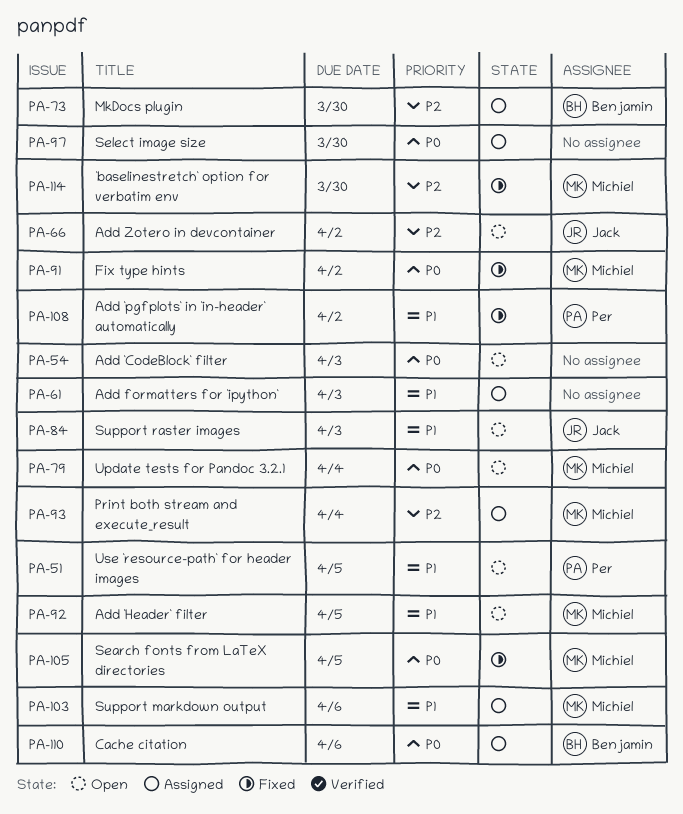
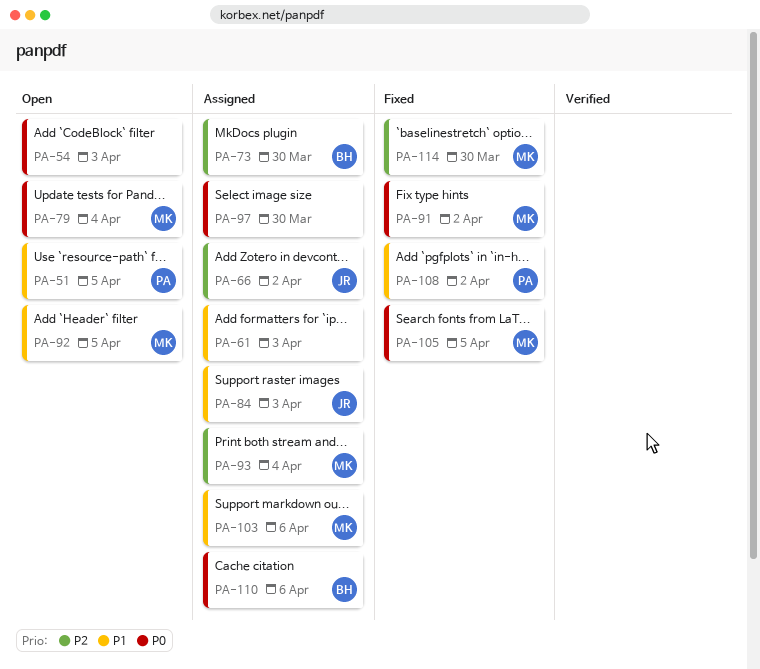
PA-66, status: Open -> Assigned
PA-84, status: Open -> Assigned

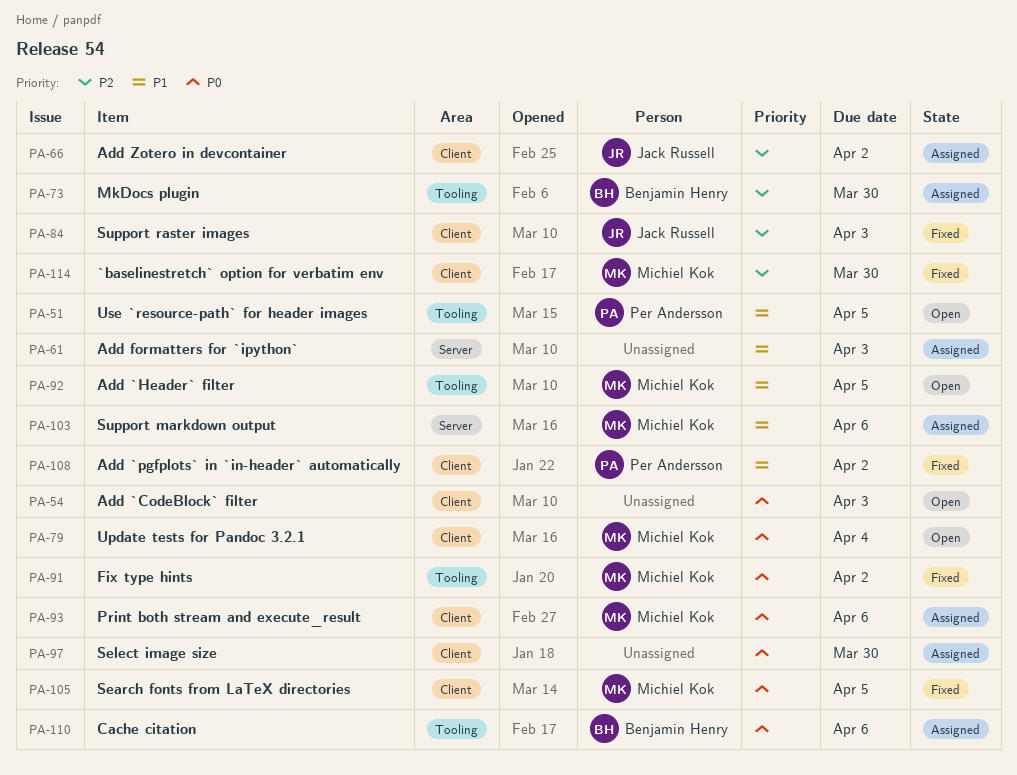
PA-84, status: Assigned -> Fixed
PA-84, priority: P1 -> P2
PA-93, priority: P2 -> P0
PA-93, due: Apr 4 -> Apr 6

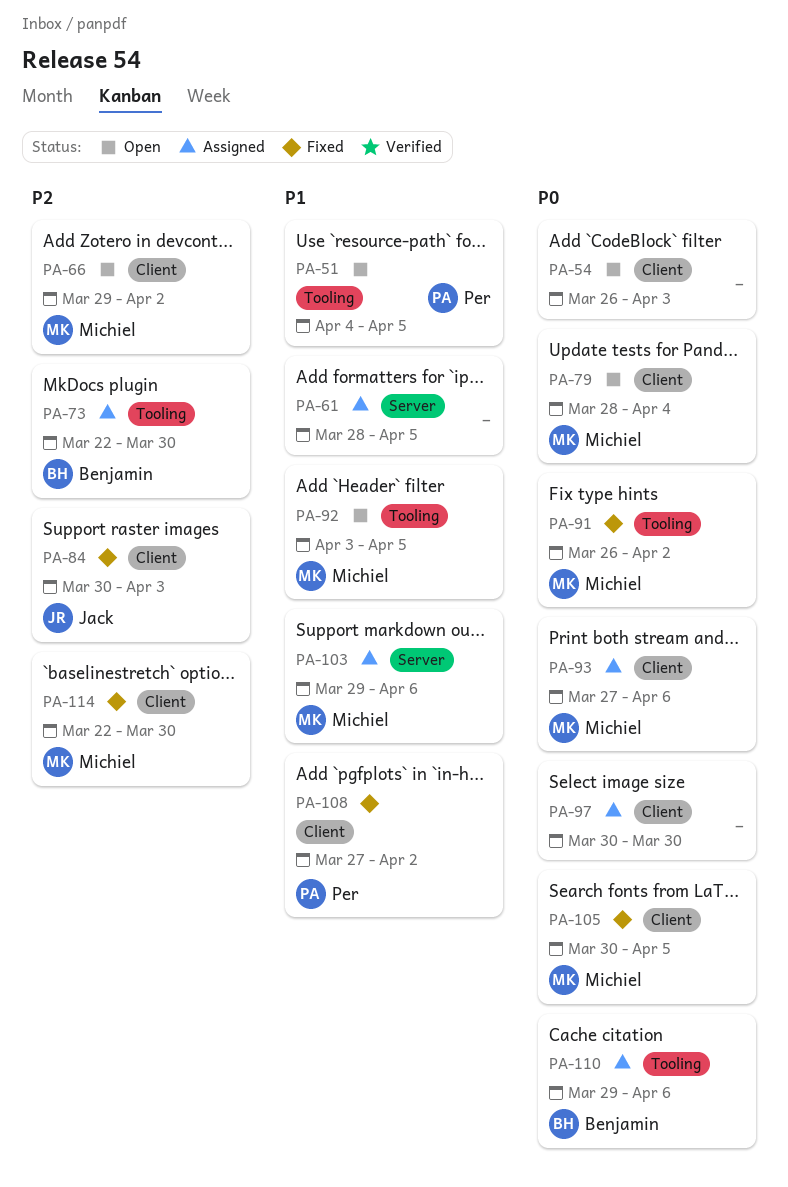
PA-61, due: Apr 3 -> Apr 5
PA-66, status: Assigned -> Open
PA-66, owner: Jack Russell -> Michiel Kok

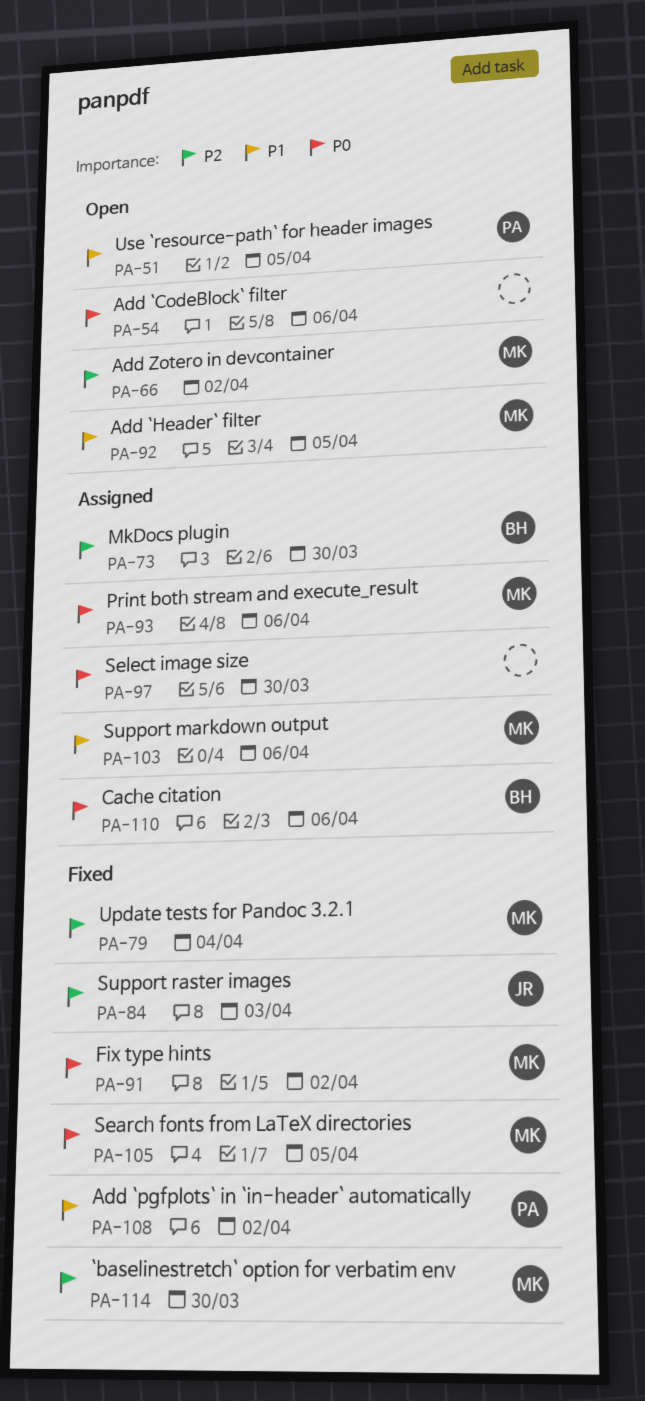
PA-54, due: Apr 3 -> Apr 6
PA-61: present -> none
PA-79, status: Open -> Fixed
PA-79, priority: P0 -> P2

